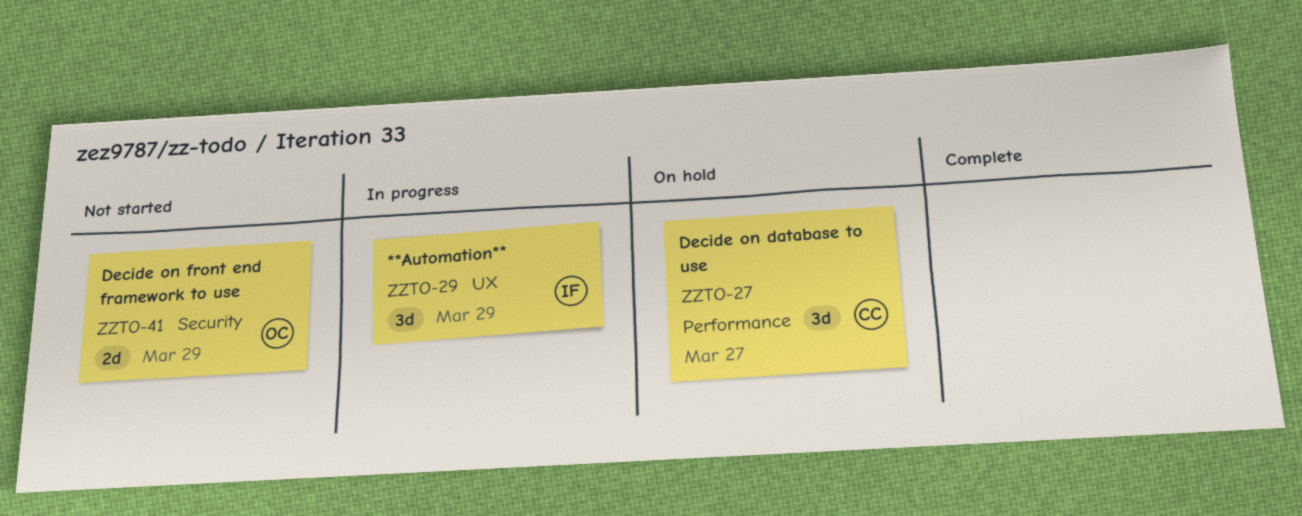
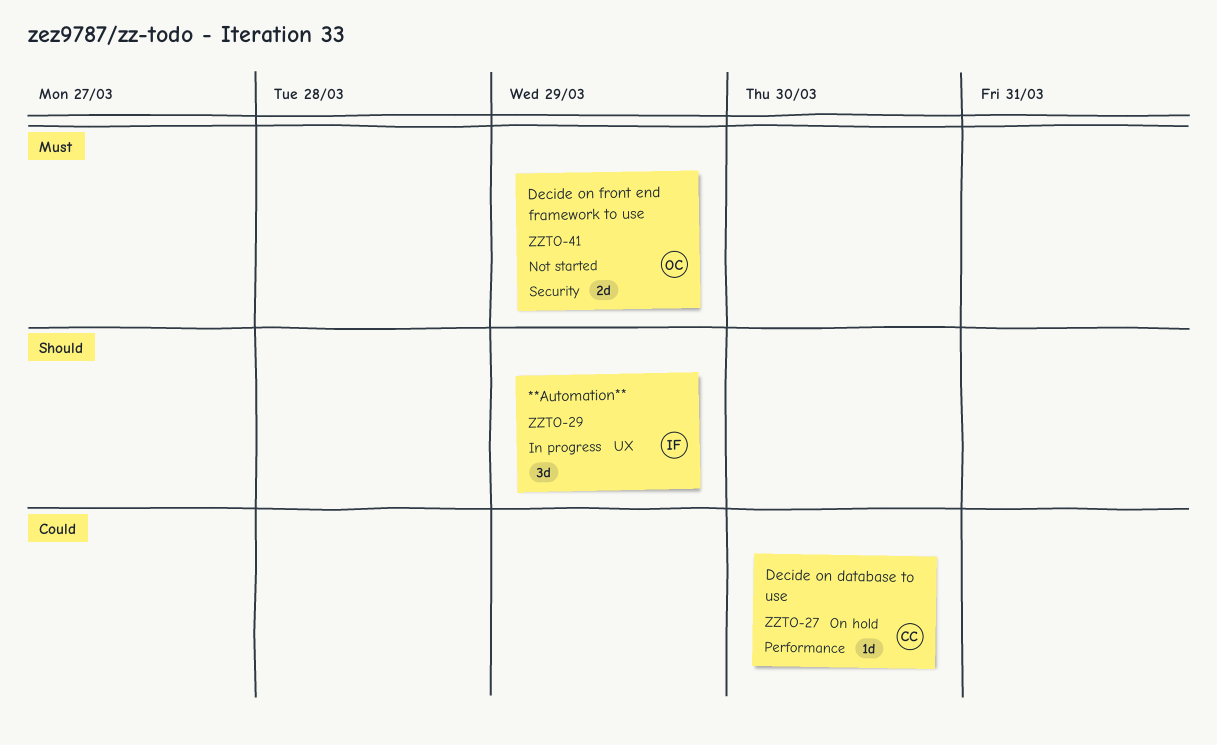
ZZTO-27, estimate: 3d -> 1d
ZZTO-27, due: Mar 27 -> Mar 30

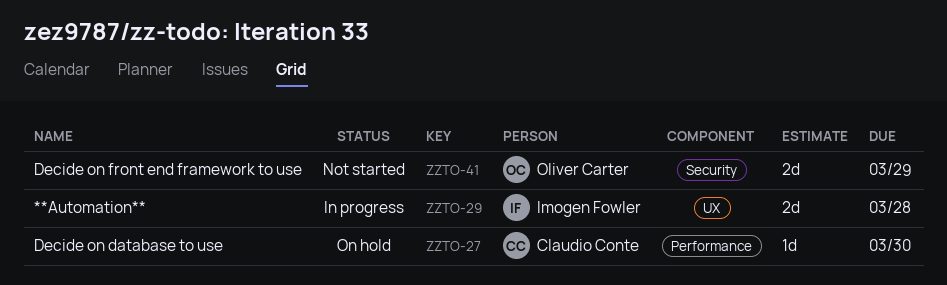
ZZTO-29, estimate: 3d -> 2d
ZZTO-29, due: Mar 29 -> Mar 28

